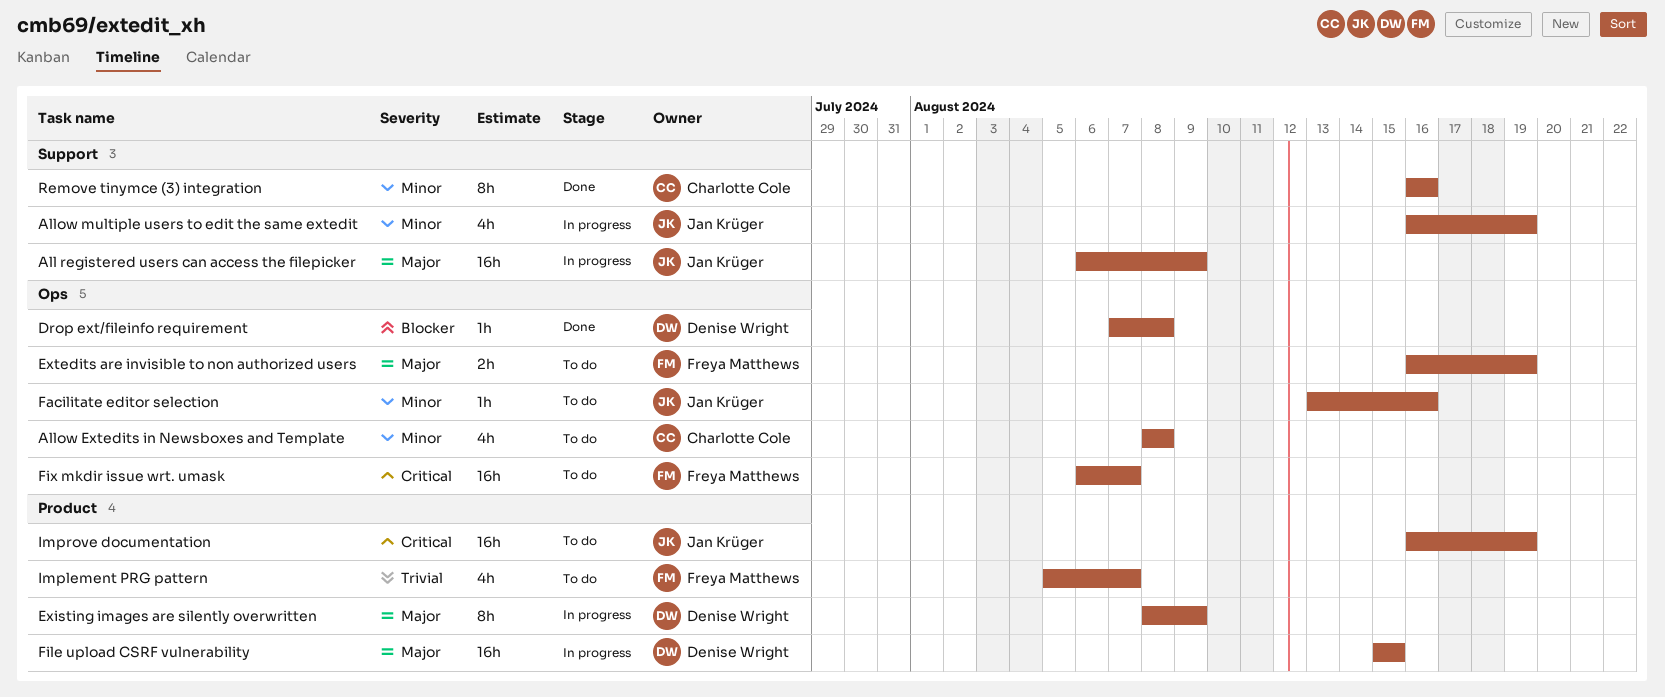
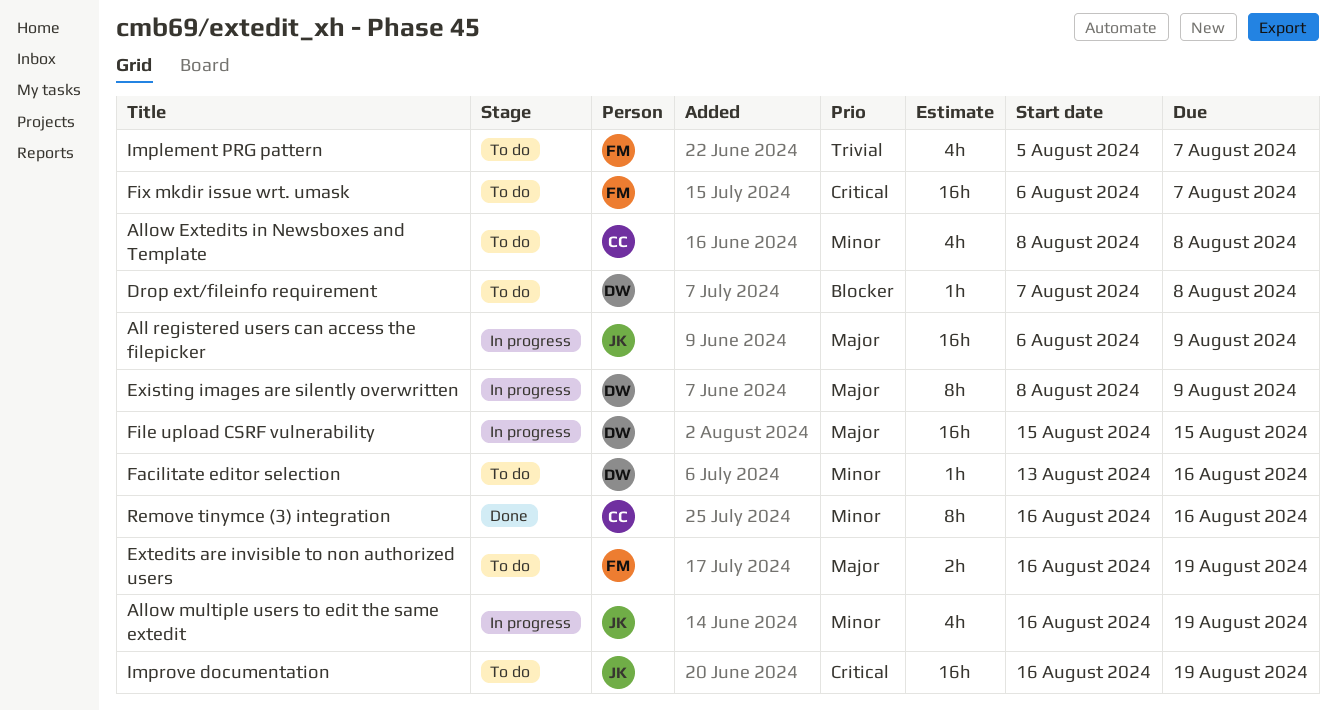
Drop ext/fileinfo requirement, status: Done -> To do
Facilitate editor selection, owner: Jan Krüger -> Denise Wright

